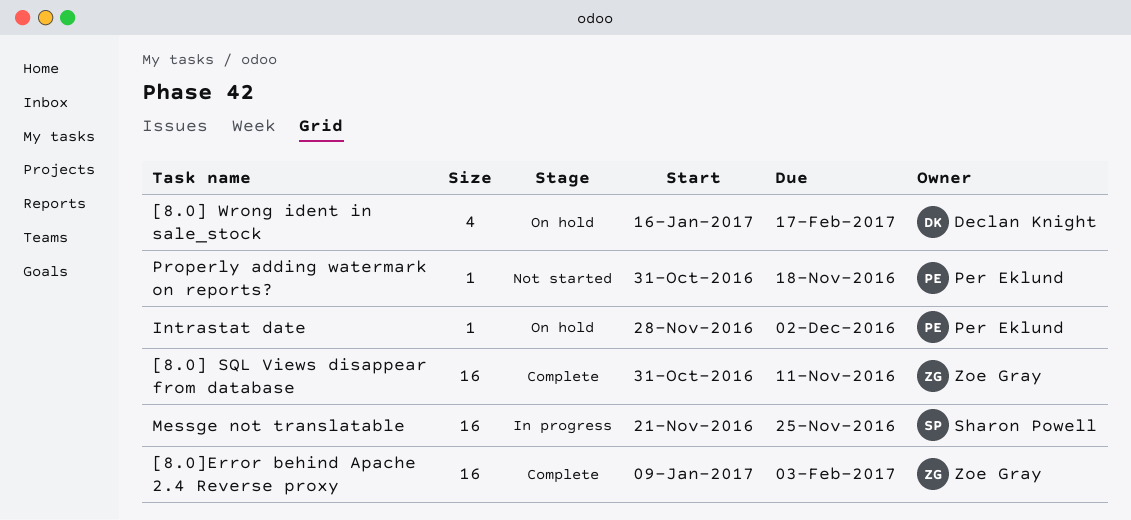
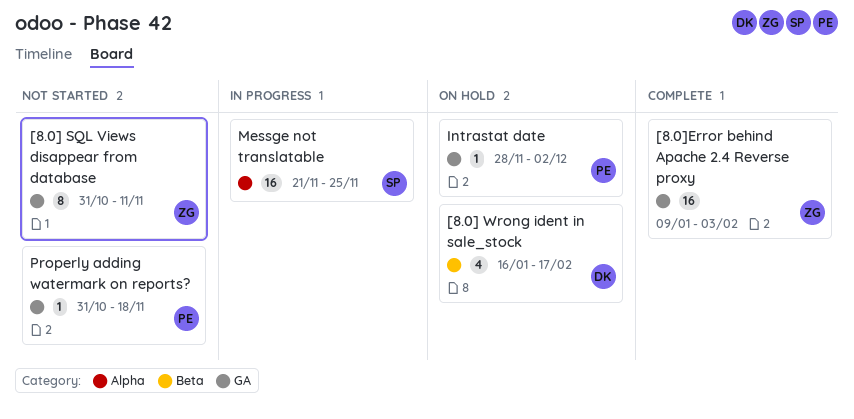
[8.0] SQL Views disappear from database, status: Complete -> Not started
[8.0] SQL Views disappear from database, estimate: 16 -> 8

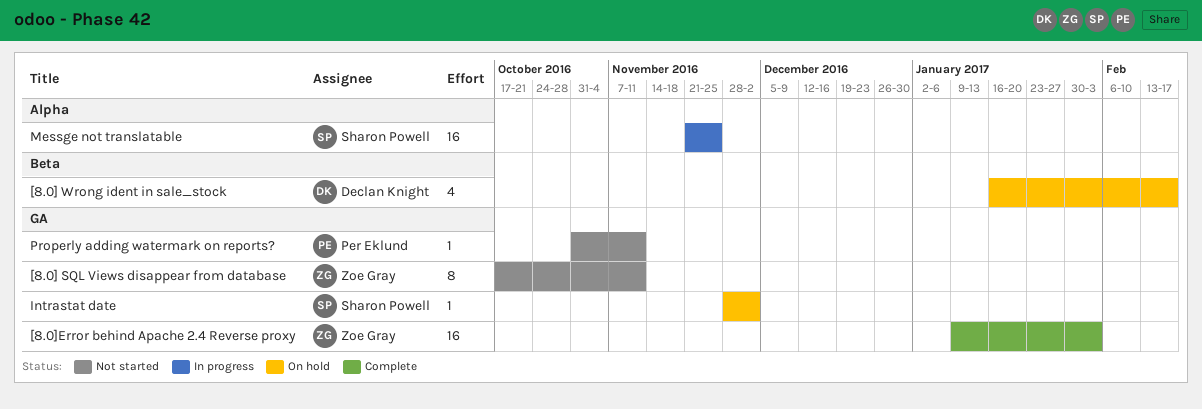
[8.0] SQL Views disappear from database, start: Oct 31 -> Oct 17
Intrastat date, owner: Per Eklund -> Sharon Powell
Properly adding watermark on reports?, due: Nov 18 -> Nov 11

